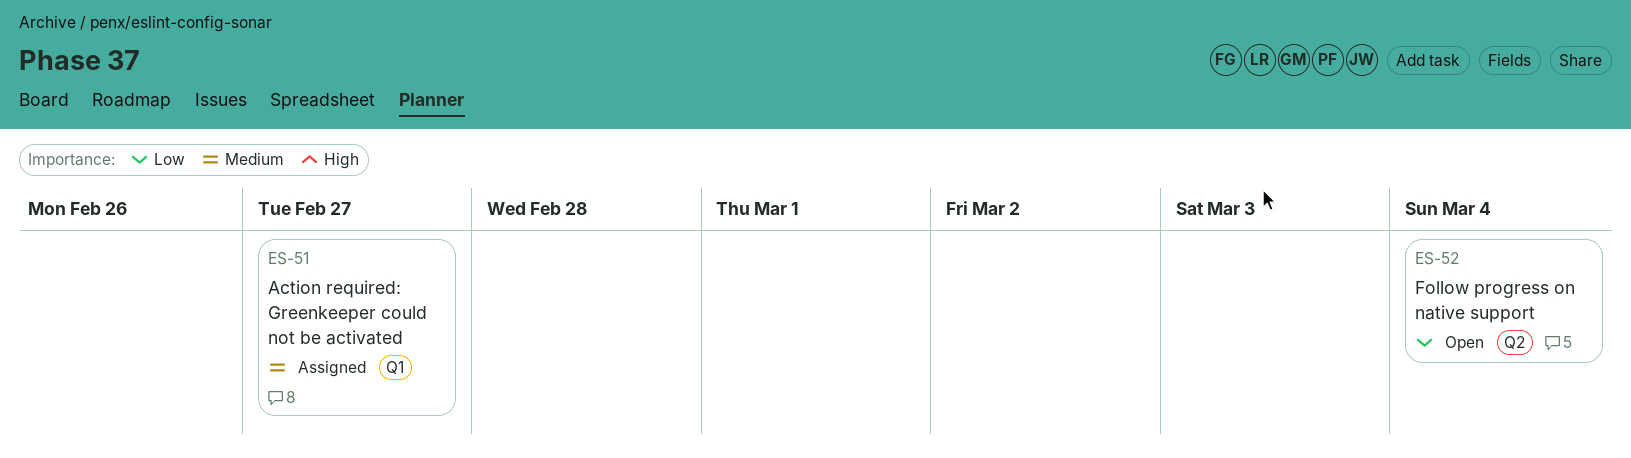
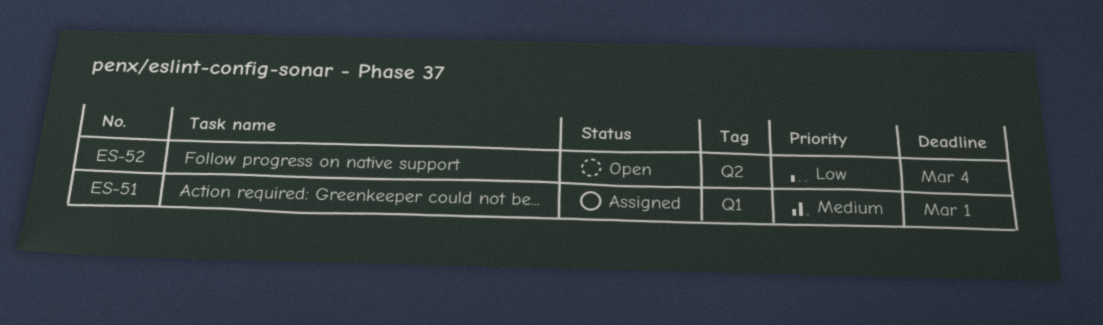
ES-51, due: Feb 27 -> Mar 1

